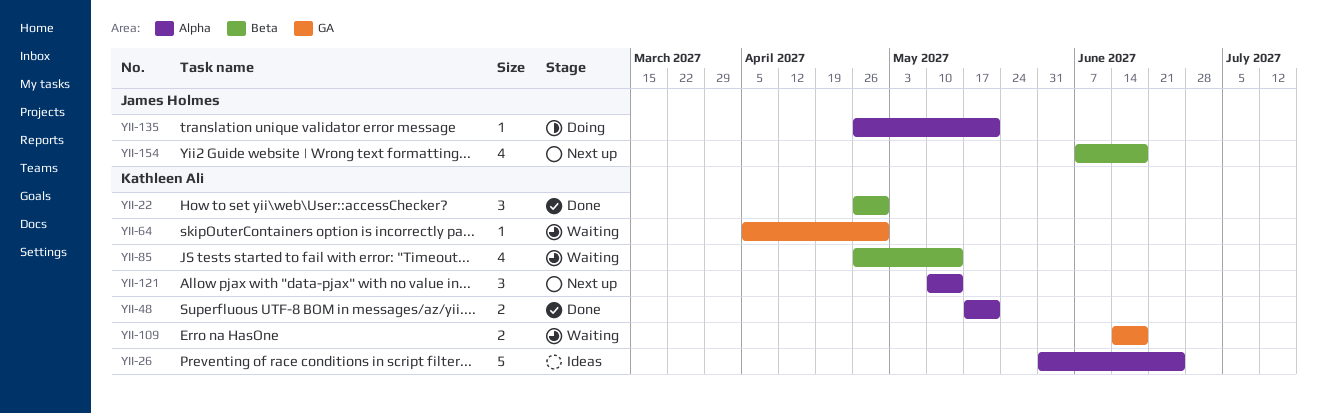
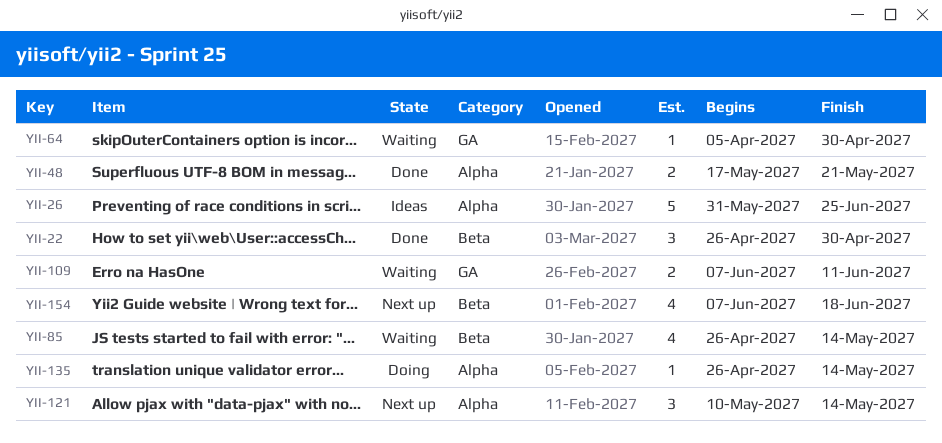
YII-109, start: Jun 14 -> Jun 7
YII-109, due: Jun 18 -> Jun 11
YII-135, due: May 21 -> May 14

